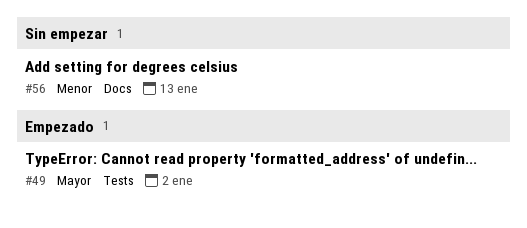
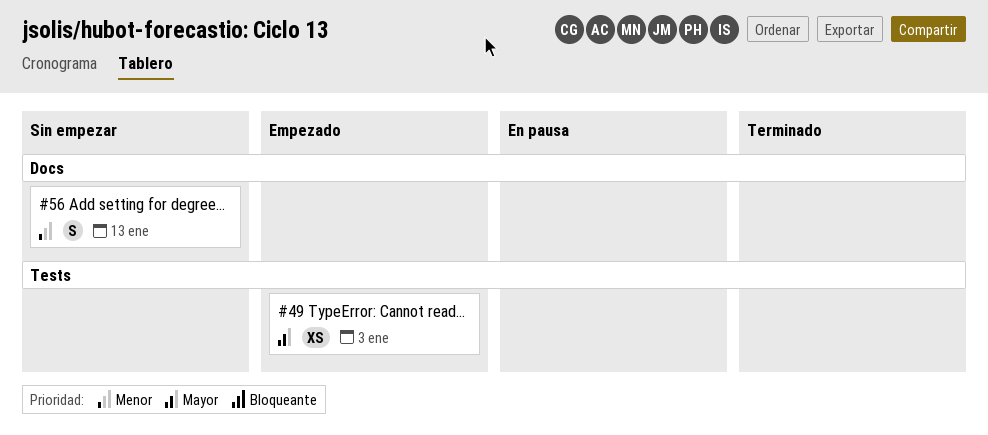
#49, due: Jan 2 -> Jan 3

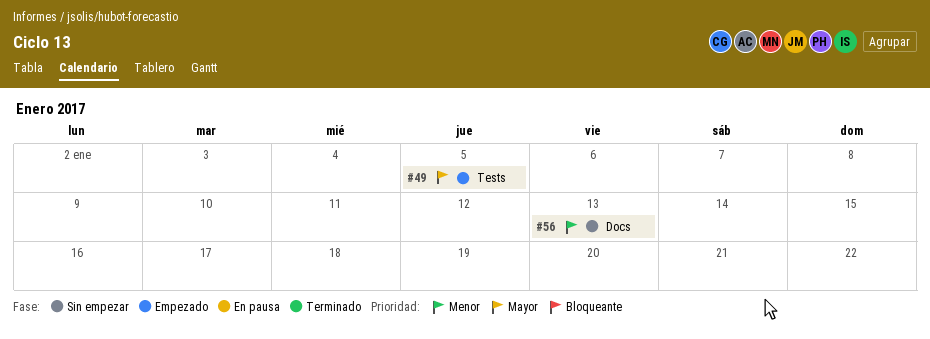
#49, due: Jan 3 -> Jan 5

